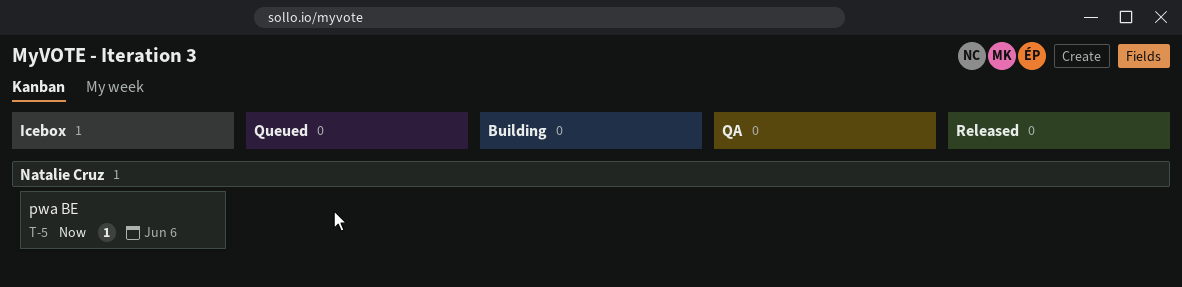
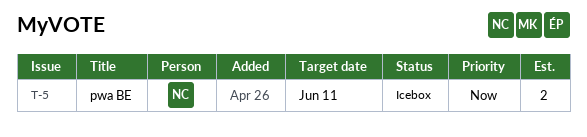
T-5, estimate: 1 -> 2
T-5, due: Jun 6 -> Jun 11

